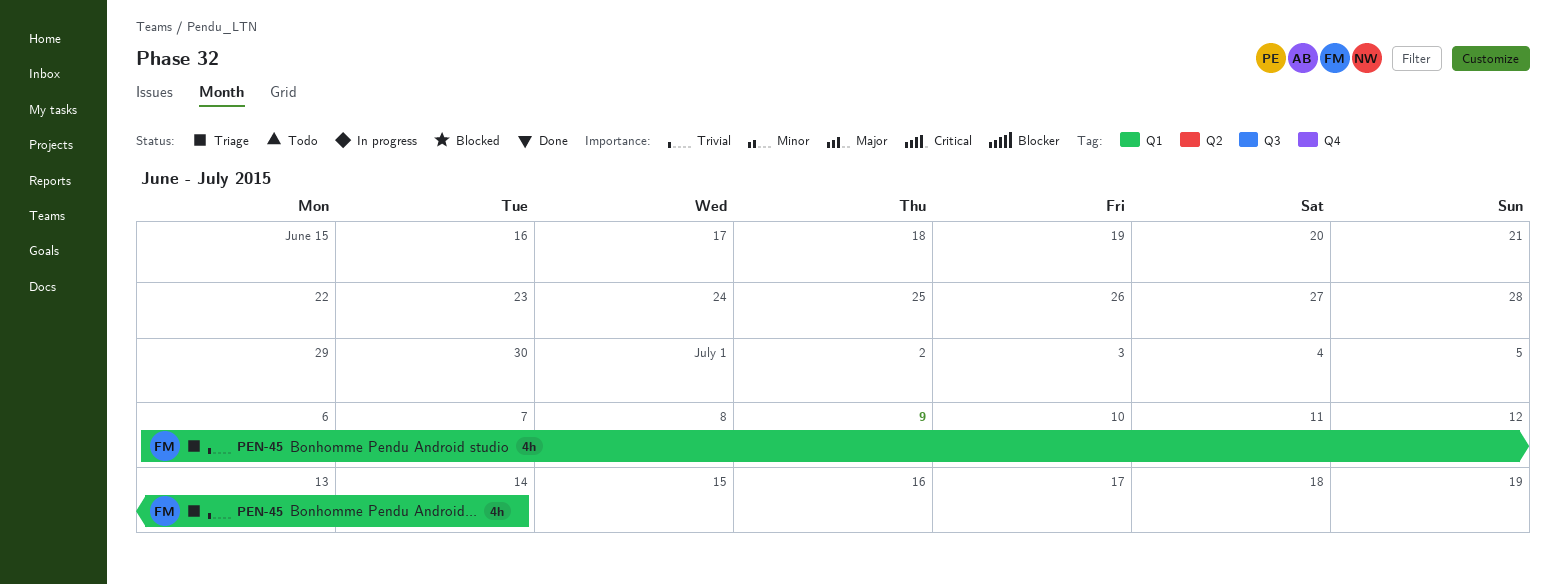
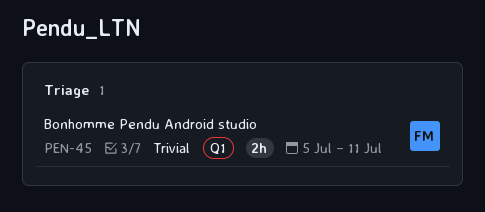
PEN-45, estimate: 4h -> 2h
PEN-45, start: Jul 6 -> Jul 5
PEN-45, due: Jul 14 -> Jul 11

